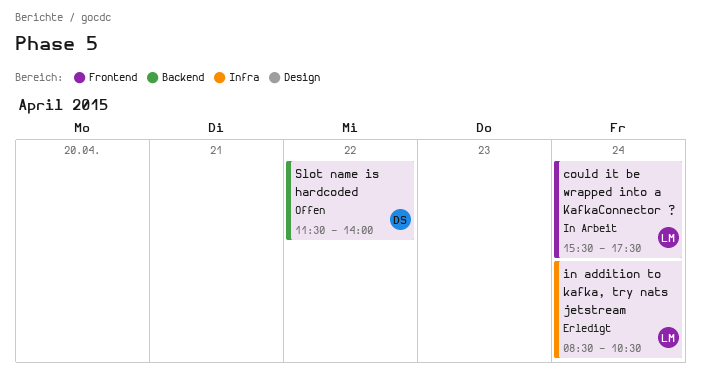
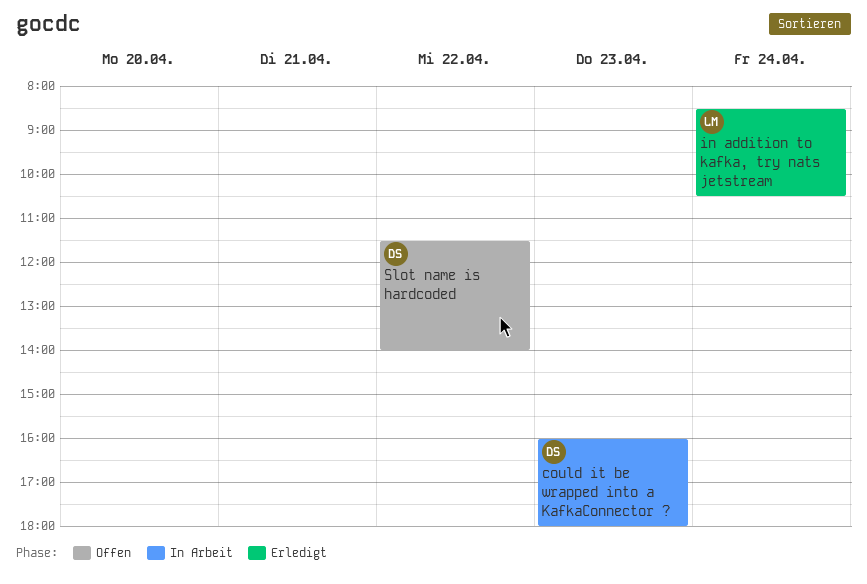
could it be wrapped into a KafkaConnector ?, owner: LM -> DS
could it be wrapped into a KafkaConnector ?, day: Apr 24 -> Apr 23
could it be wrapped into a KafkaConnector ?, begins: 15:30 -> 16:00
could it be wrapped into a KafkaConnector ?, ends: 17:30 -> 18:00

